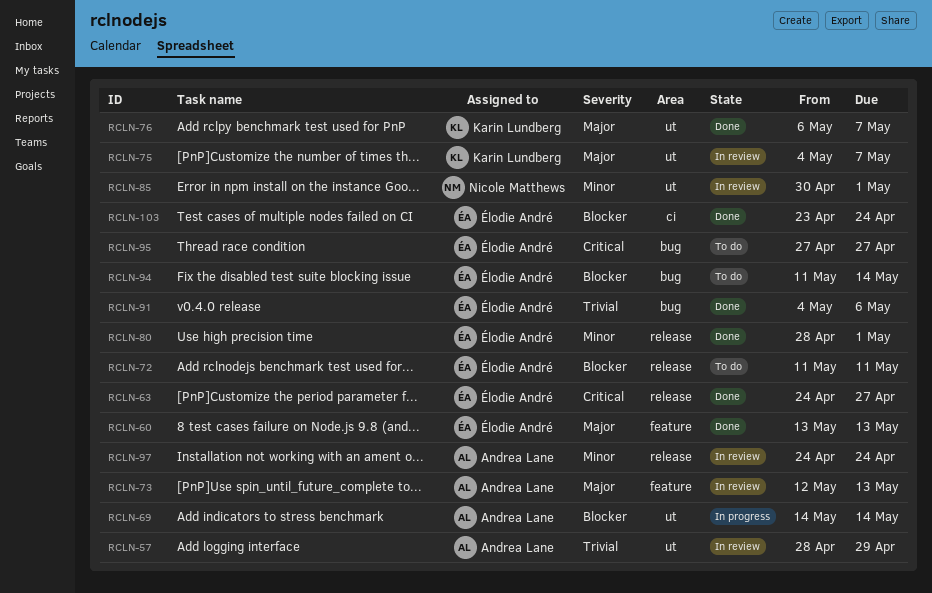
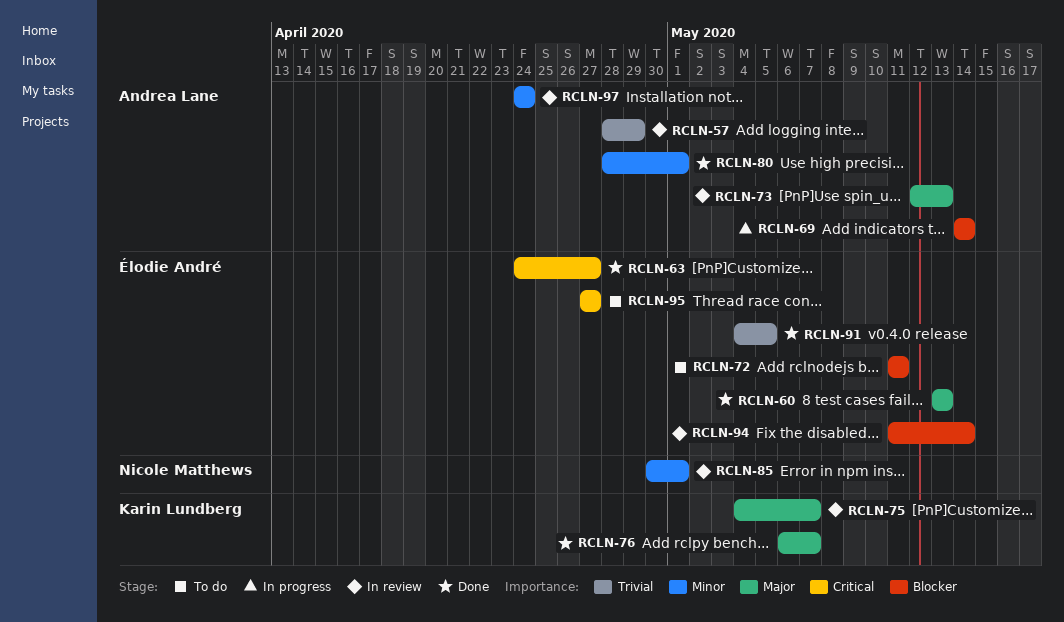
RCLN-80, owner: Élodie André -> Andrea Lane
RCLN-91, due: May 6 -> May 5
RCLN-94, status: To do -> In review
RCLN-103: present -> none

